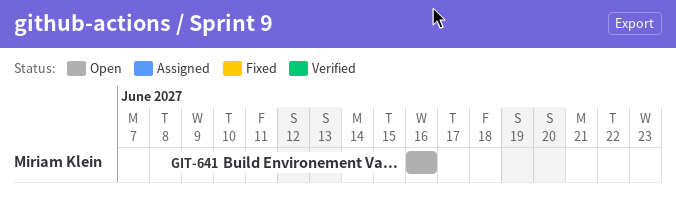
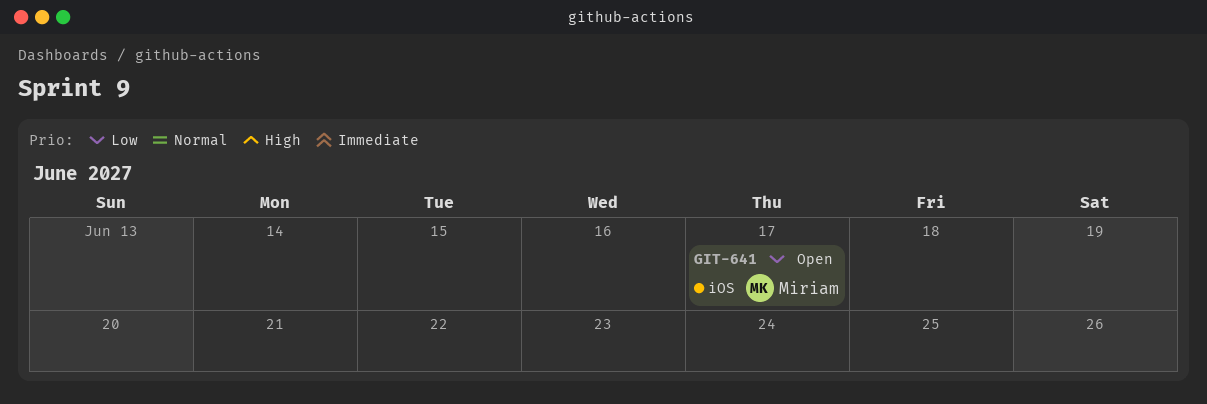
GIT-641, due: Jun 16 -> Jun 17

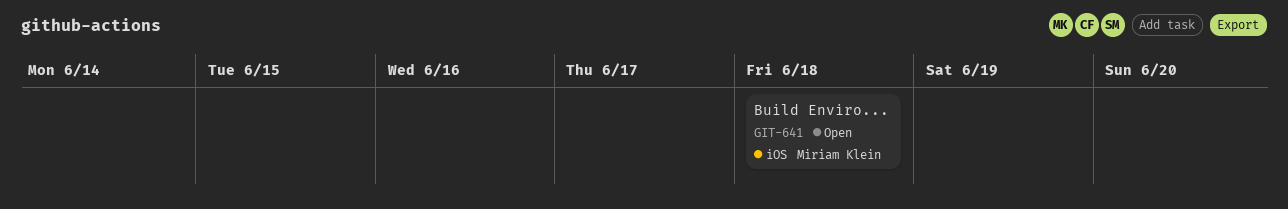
GIT-641, due: Jun 17 -> Jun 18

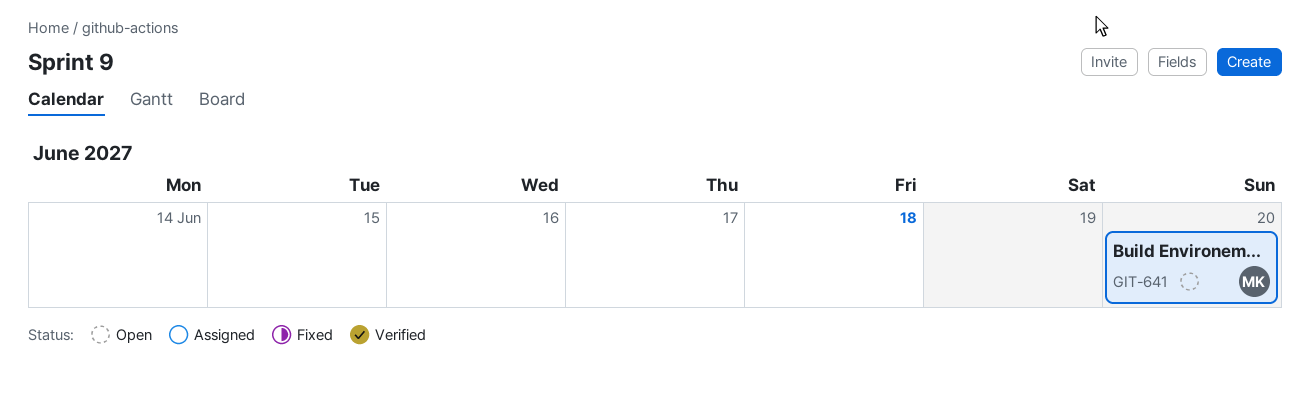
GIT-641, due: Jun 18 -> Jun 20

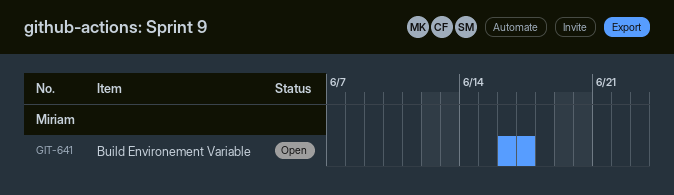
GIT-641, due: Jun 20 -> Jun 17

